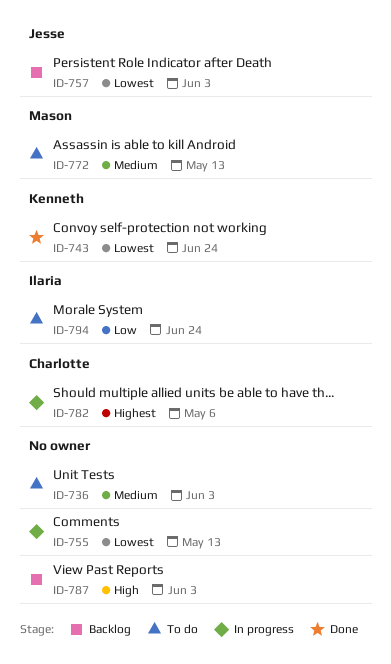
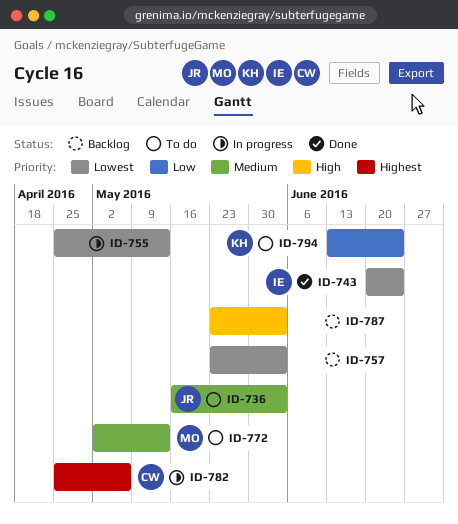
ID-736, owner: none -> Jesse
ID-743, owner: Kenneth -> Ilaria
ID-757, owner: Jesse -> none
ID-794, owner: Ilaria -> Kenneth

